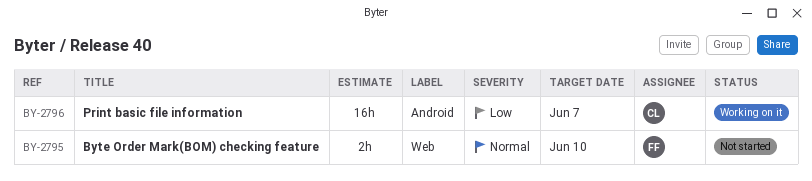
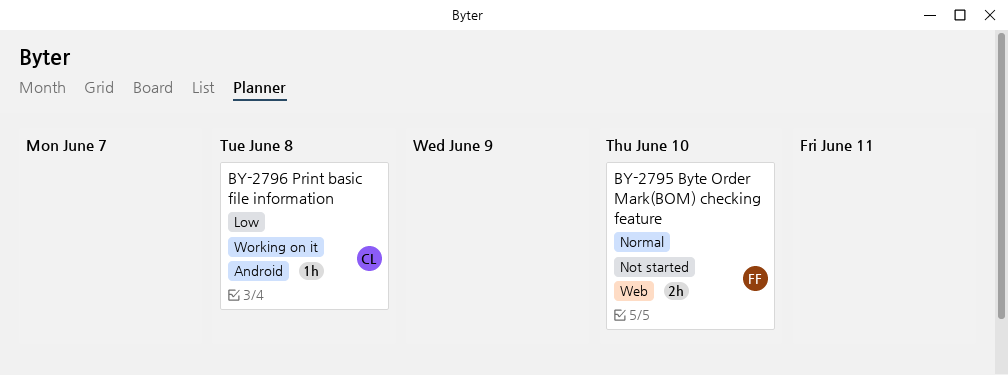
BY-2796, estimate: 16h -> 1h
BY-2796, due: Jun 7 -> Jun 8

